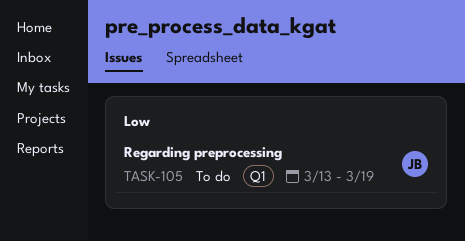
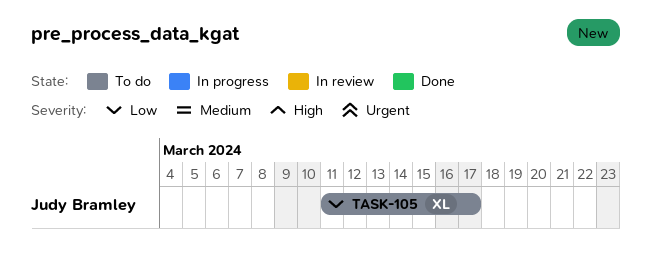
TASK-105, start: Mar 13 -> Mar 11
TASK-105, due: Mar 19 -> Mar 17

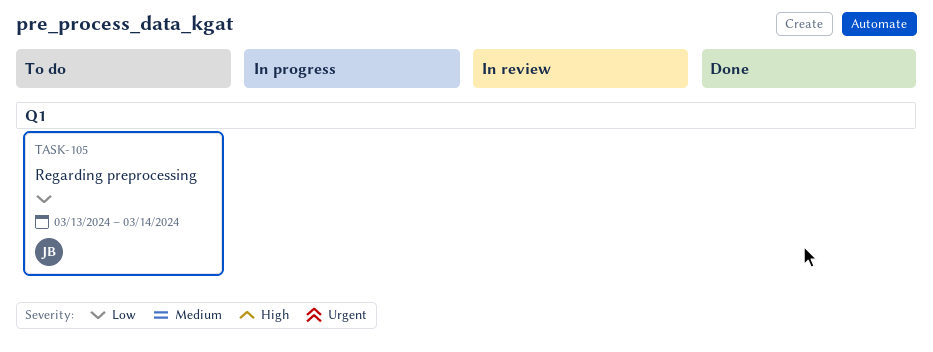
TASK-105, start: Mar 11 -> Mar 13
TASK-105, due: Mar 17 -> Mar 14

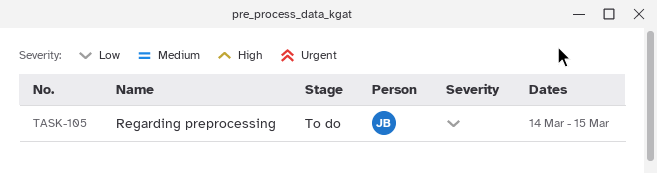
TASK-105, start: Mar 13 -> Mar 14
TASK-105, due: Mar 14 -> Mar 15

